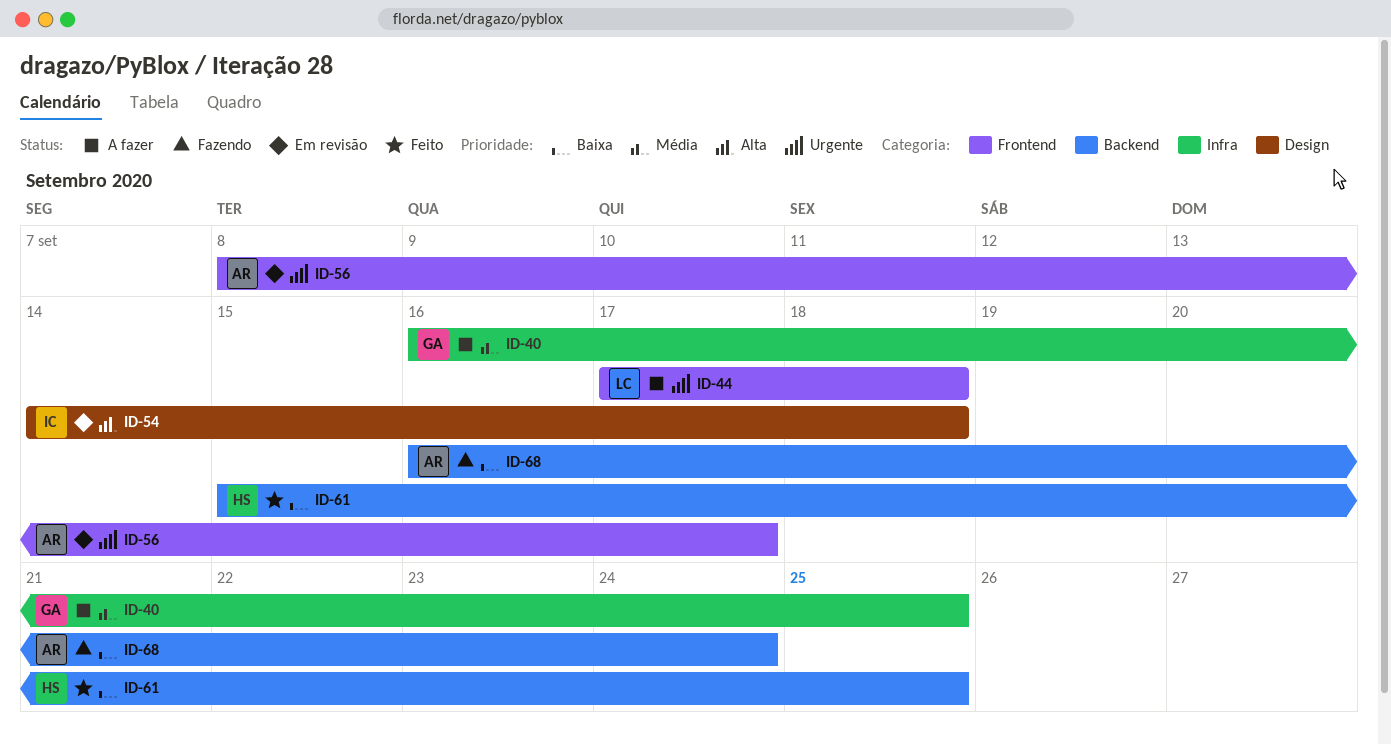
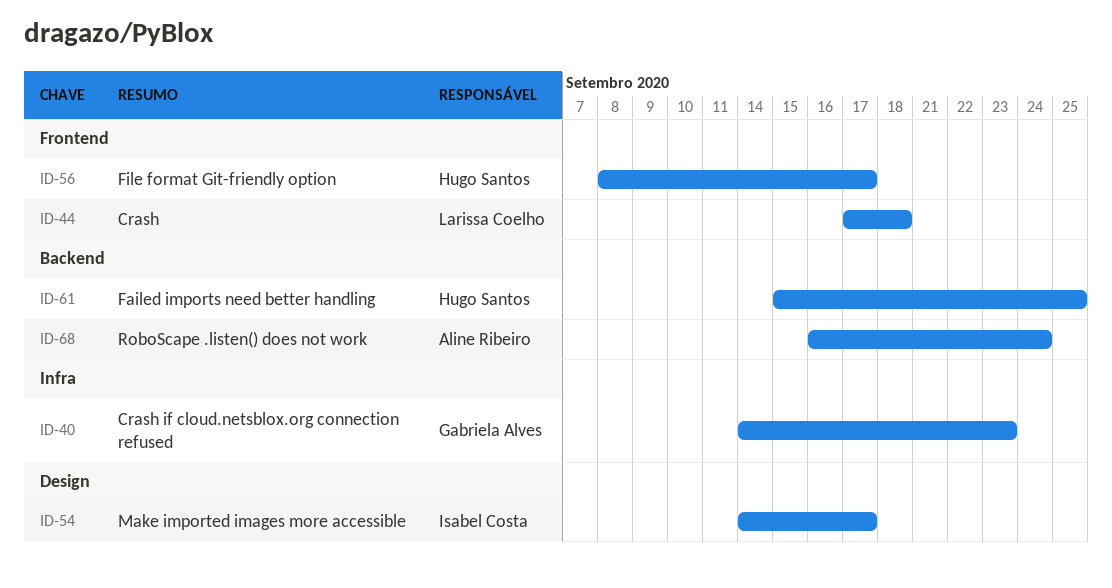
ID-40, start: Sep 16 -> Sep 14
ID-40, due: Sep 25 -> Sep 23
ID-54, due: Sep 18 -> Sep 17
ID-56, owner: Aline Ribeiro -> Hugo Santos

